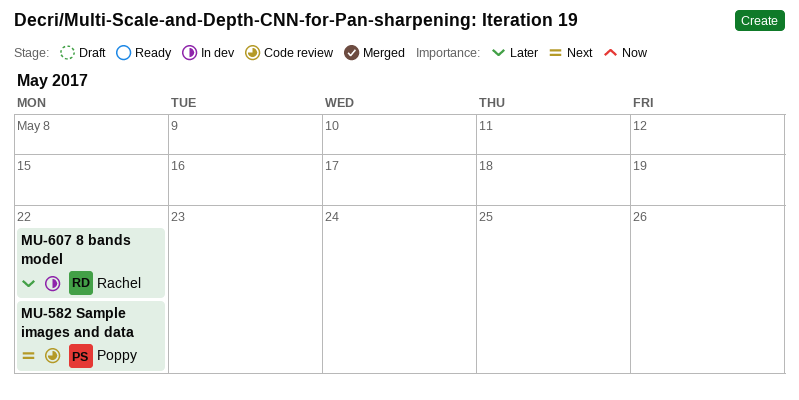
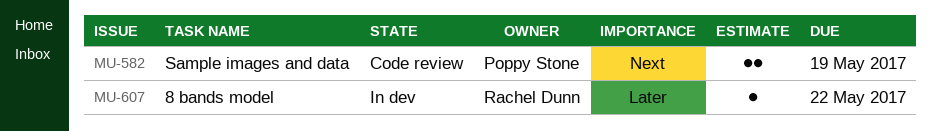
MU-582, due: May 22 -> May 19

